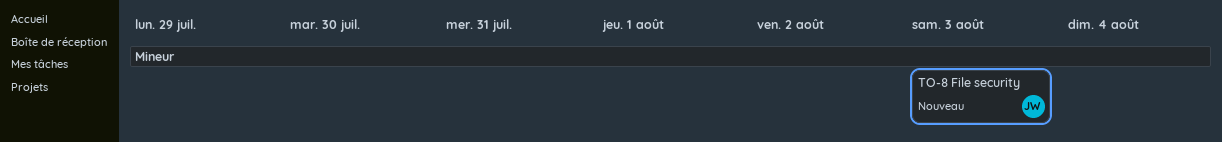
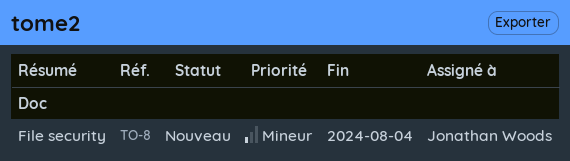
TO-8, due: Aug 3 -> Aug 4

